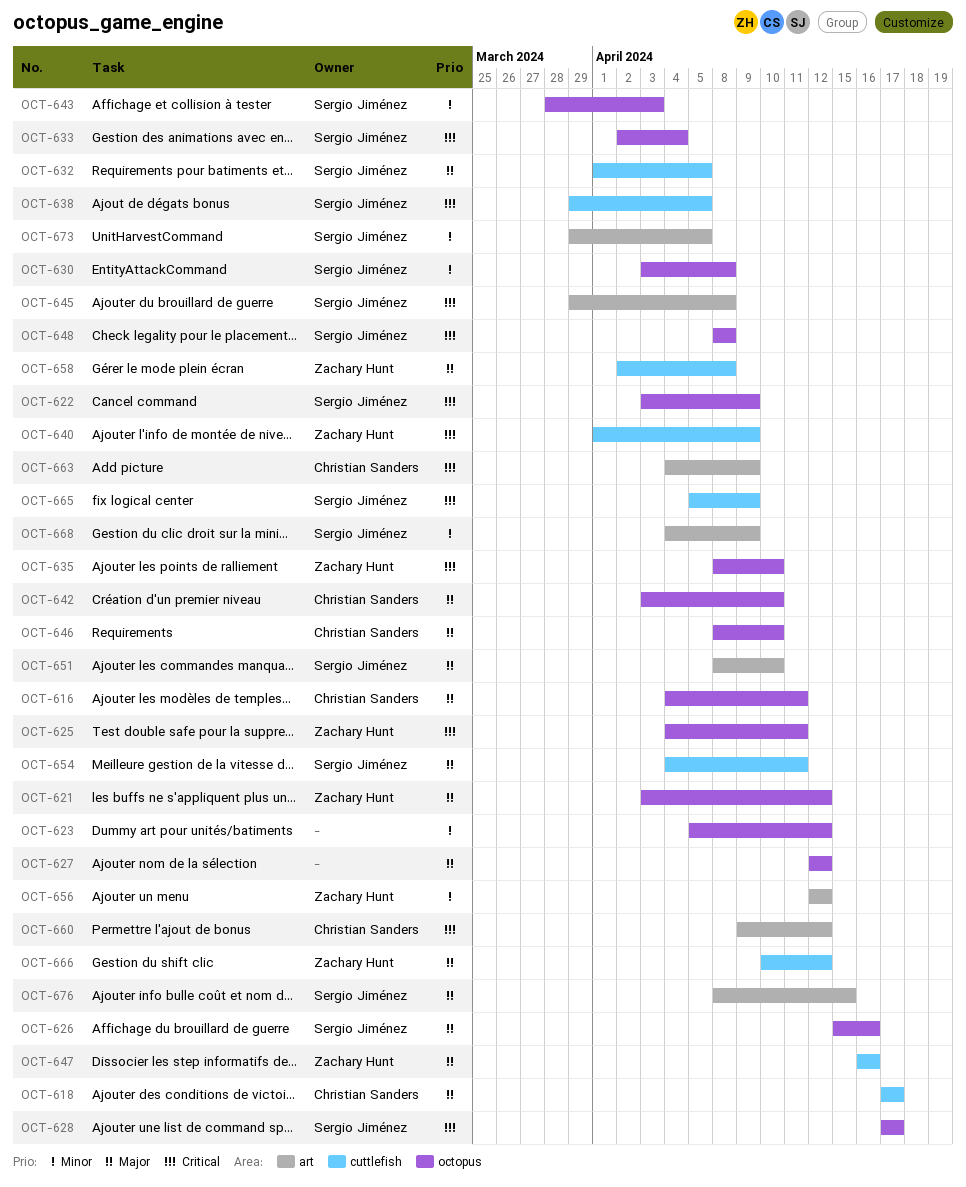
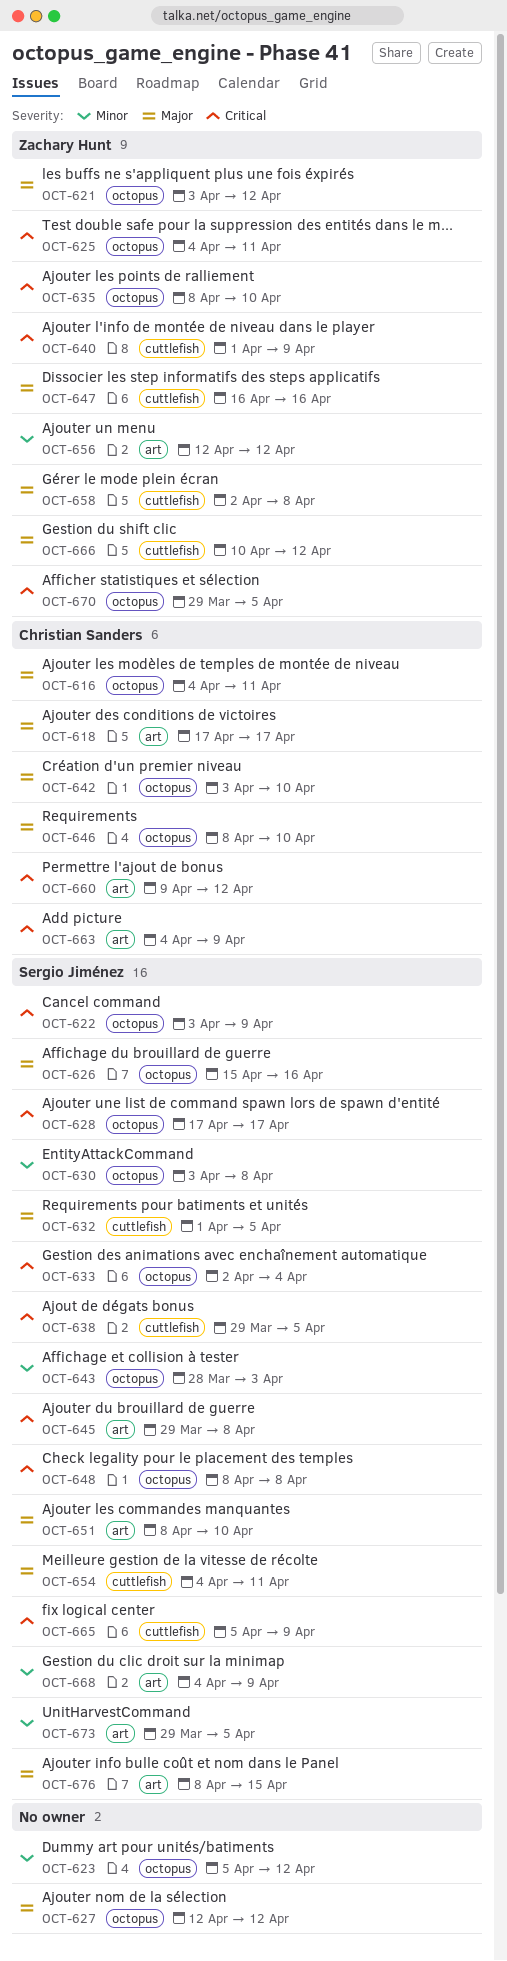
OCT-618, label: cuttlefish -> art
OCT-670: none -> present

